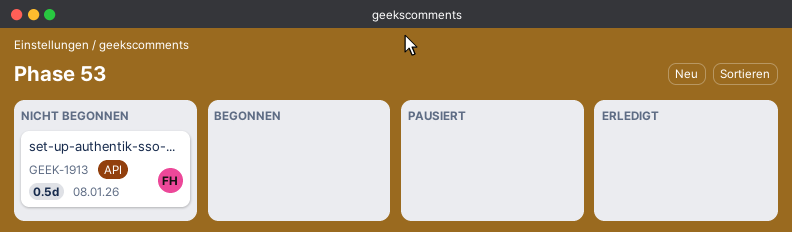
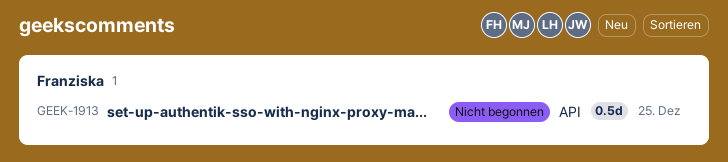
GEEK-1913, due: Jan 8 -> Dec 25

